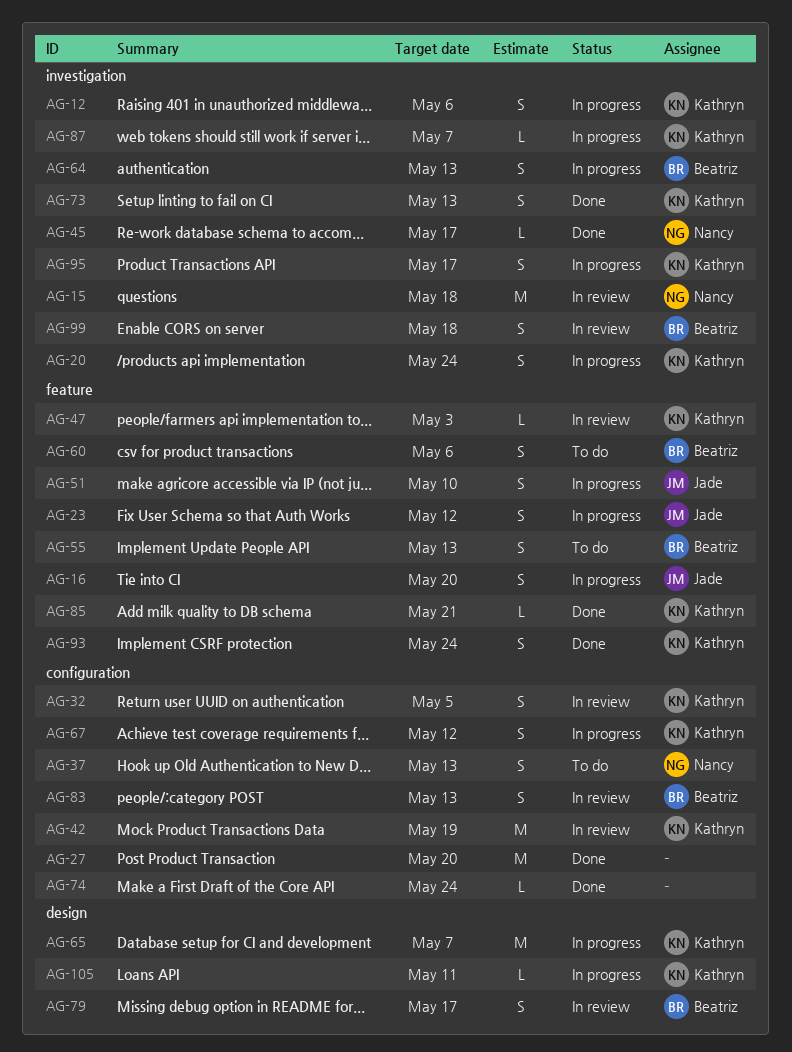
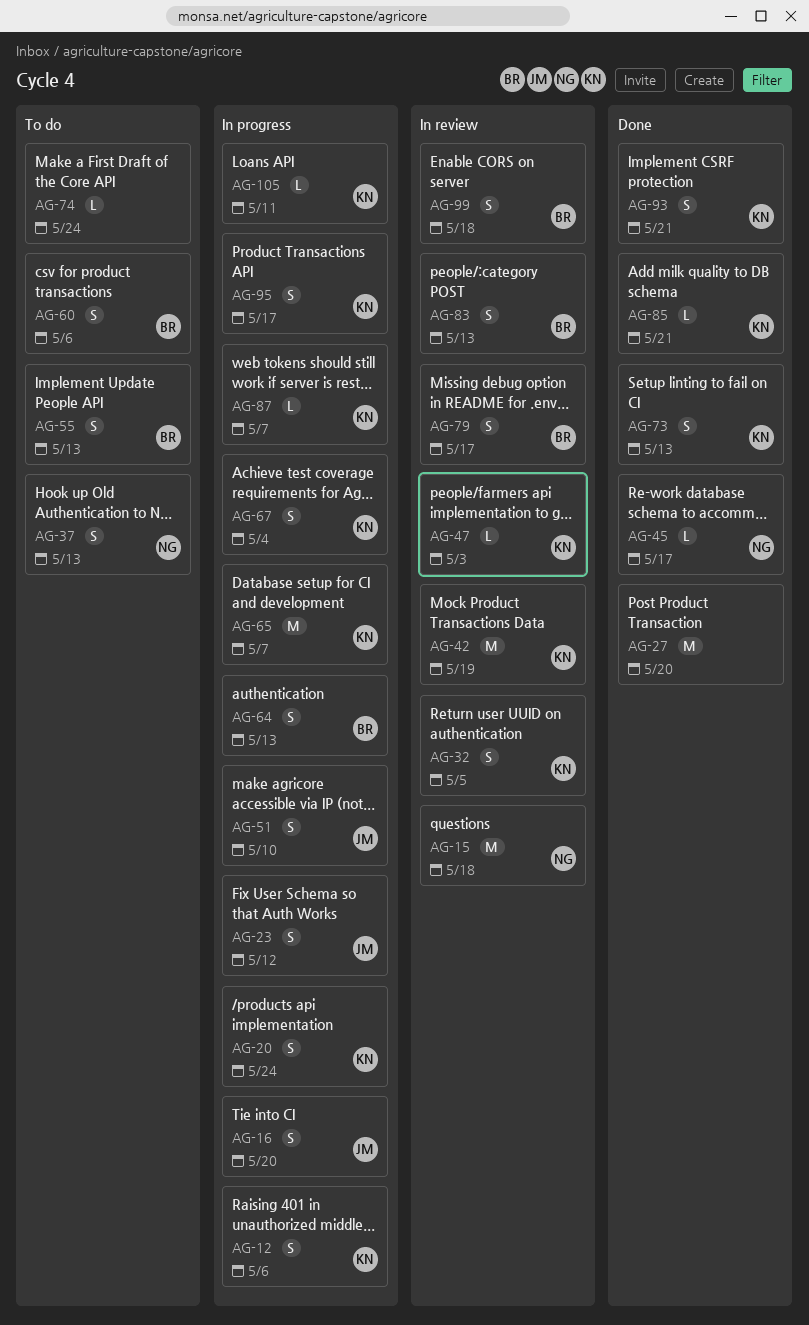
AG-67, due: May 12 -> May 4
AG-74, status: Done -> To do
AG-93, due: May 24 -> May 21

